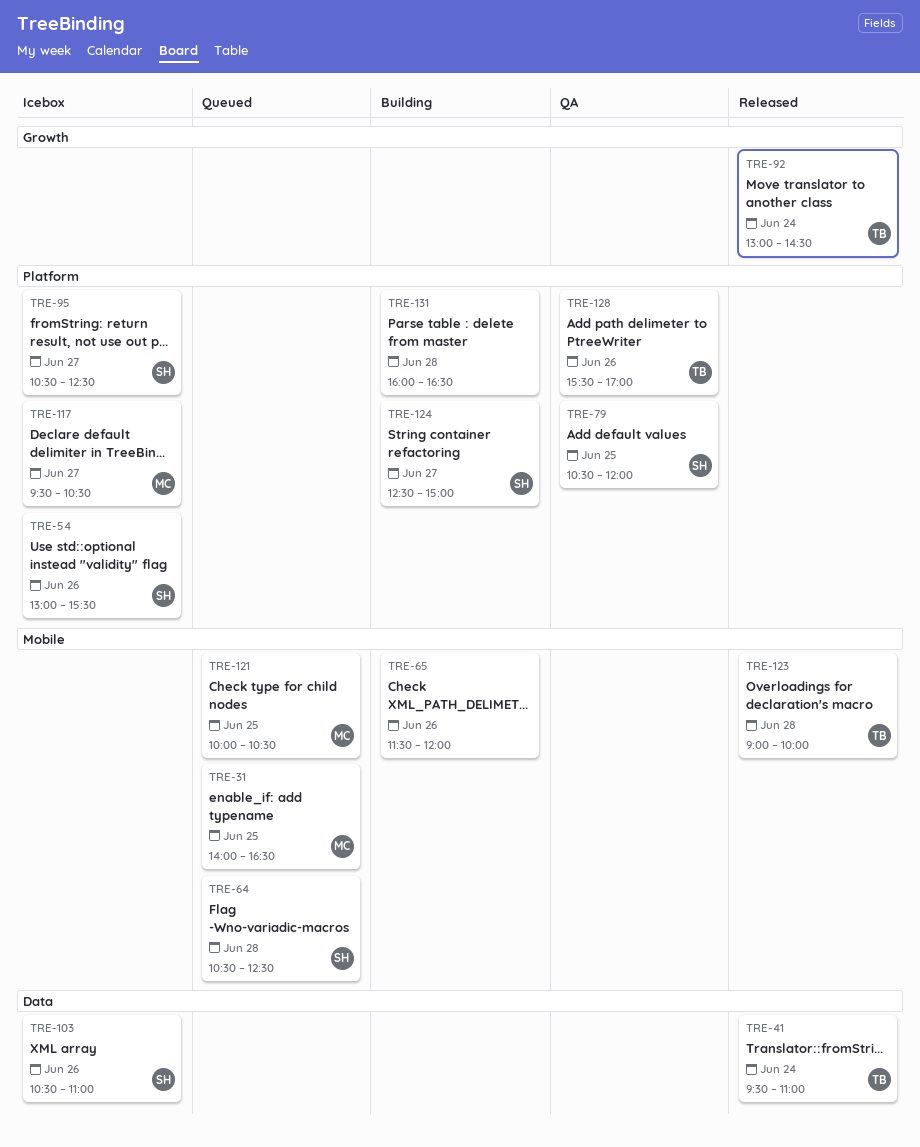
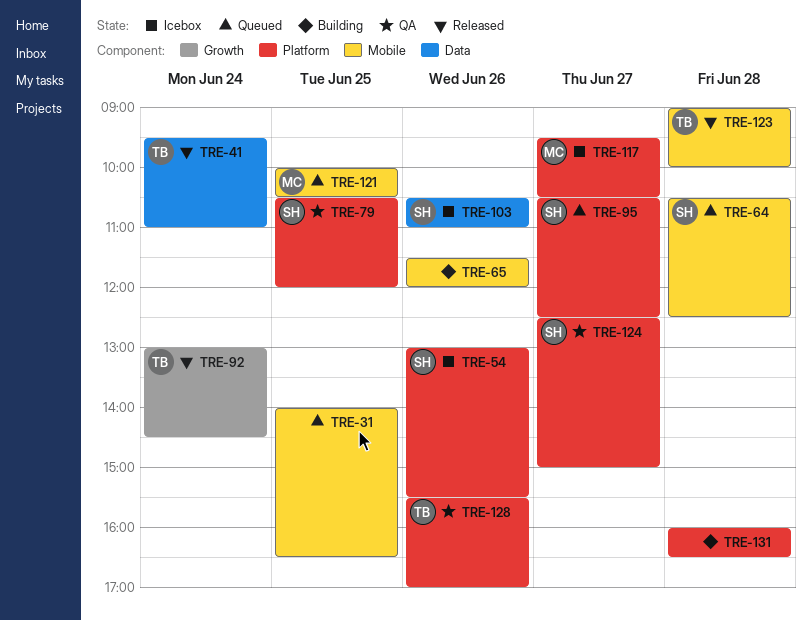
TRE-31, owner: MC -> none
TRE-95, status: Icebox -> Queued
TRE-124, status: Building -> QA

